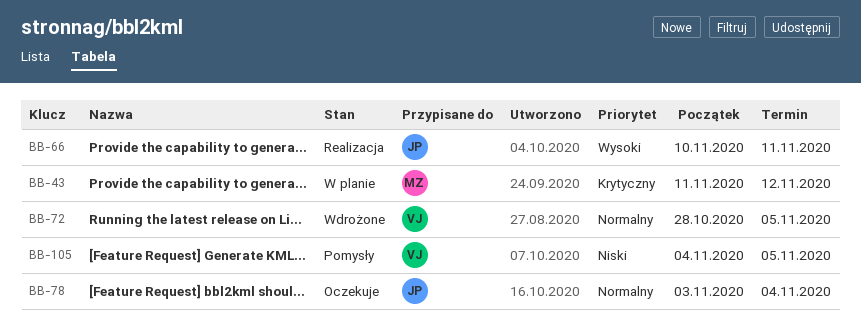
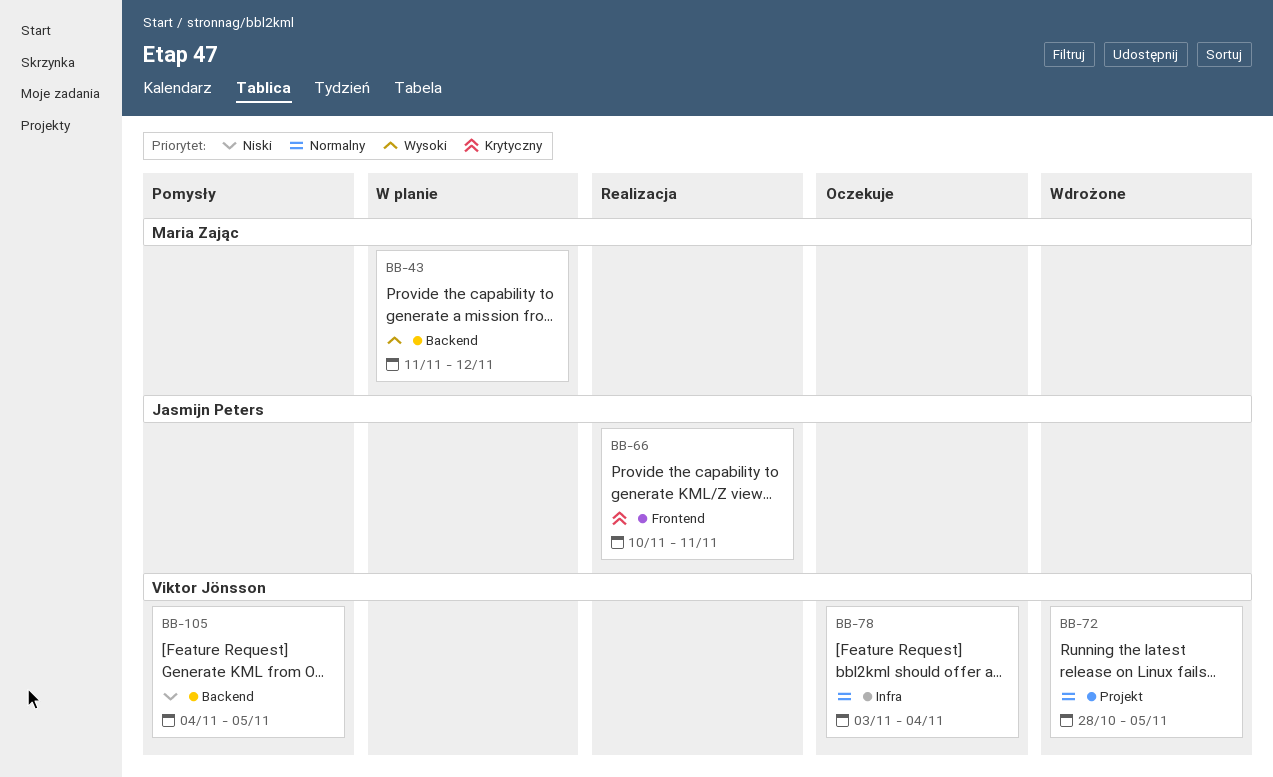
BB-43, priority: Krytyczny -> Wysoki
BB-66, priority: Wysoki -> Krytyczny
BB-78, owner: Jasmijn Peters -> Viktor Jönsson

